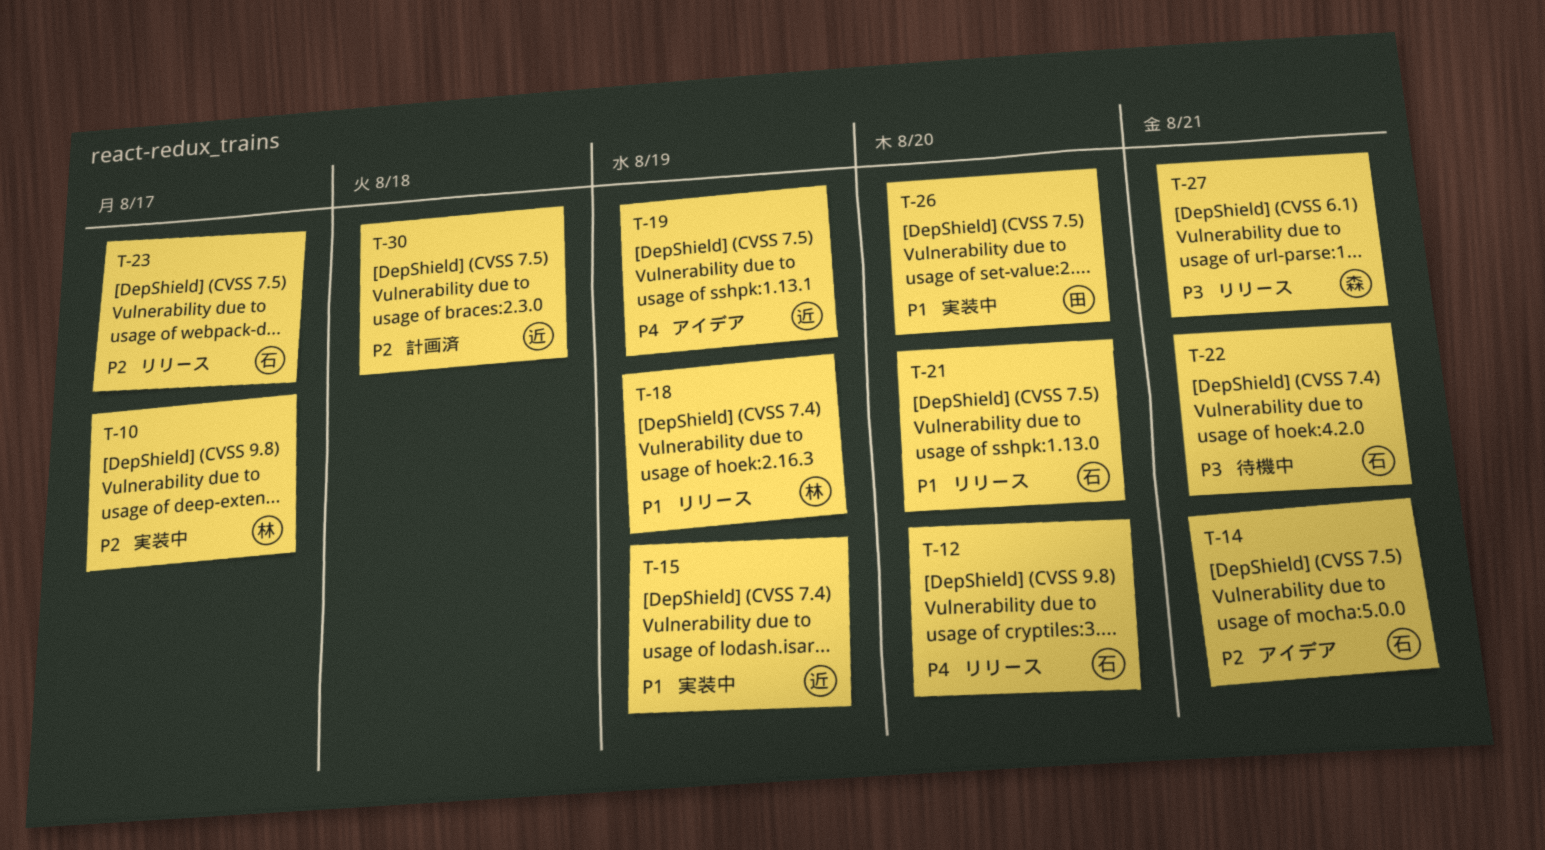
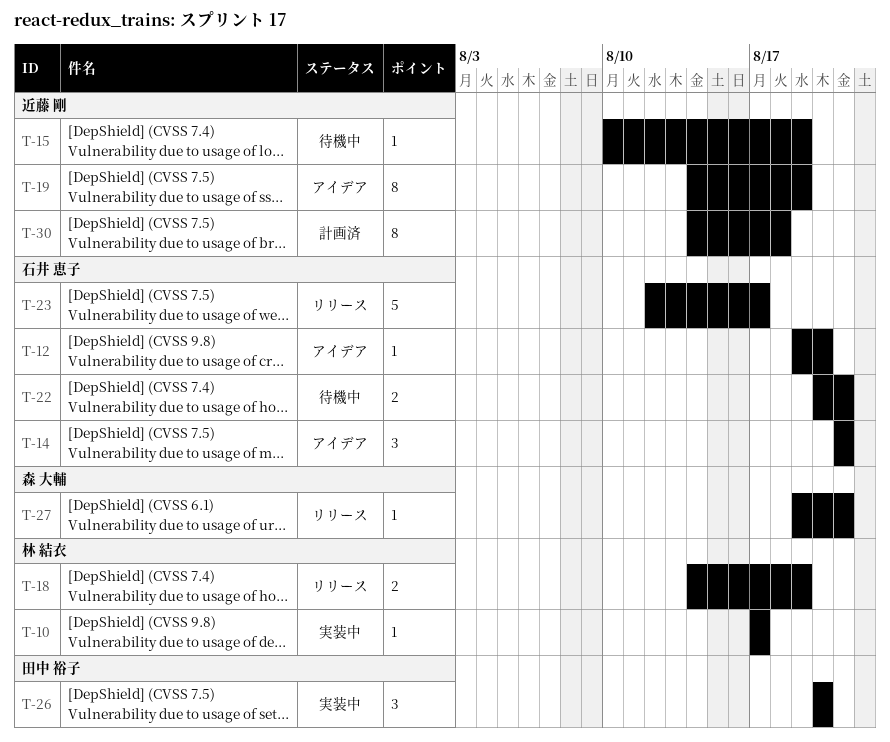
T-12, status: リリース -> アイデア
T-15, status: 実装中 -> 待機中
T-21: present -> none

